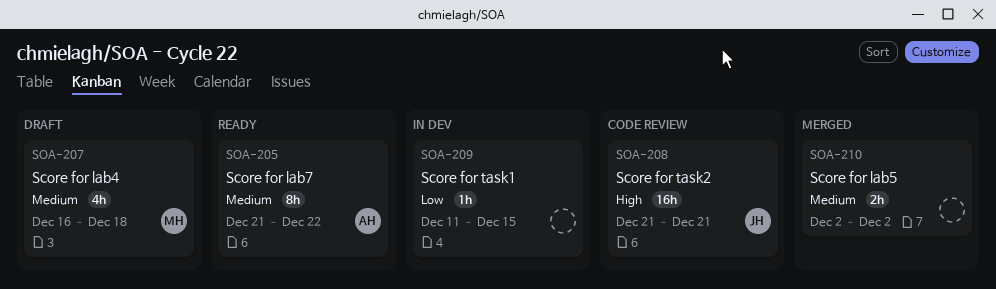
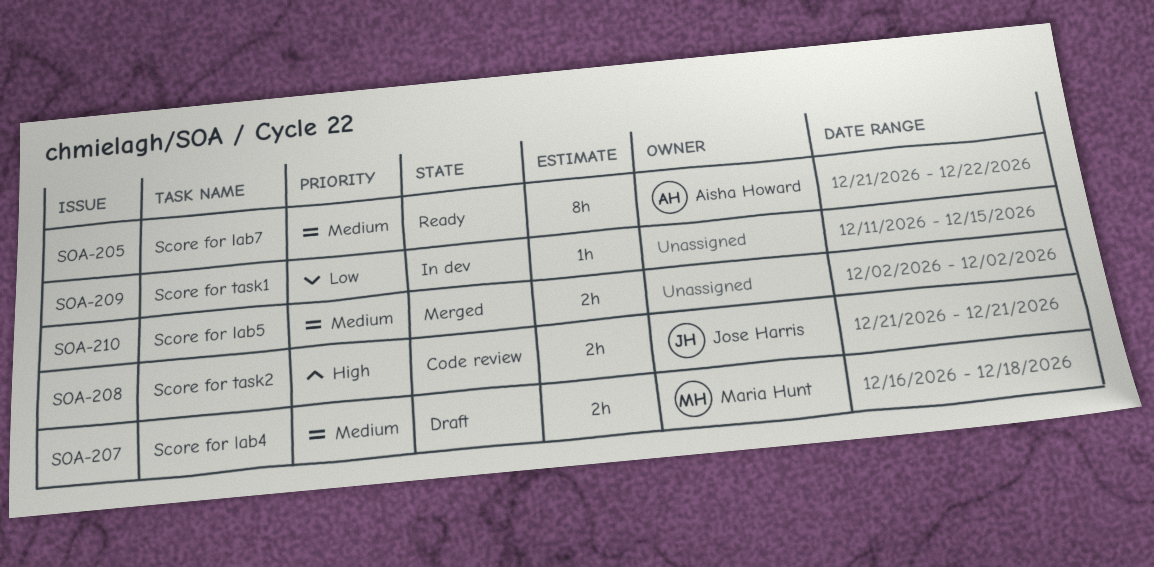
SOA-207, estimate: 4h -> 2h
SOA-208, estimate: 16h -> 2h

